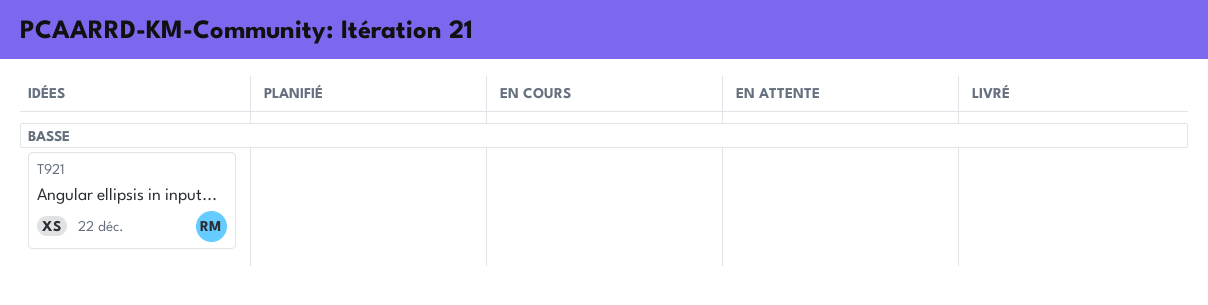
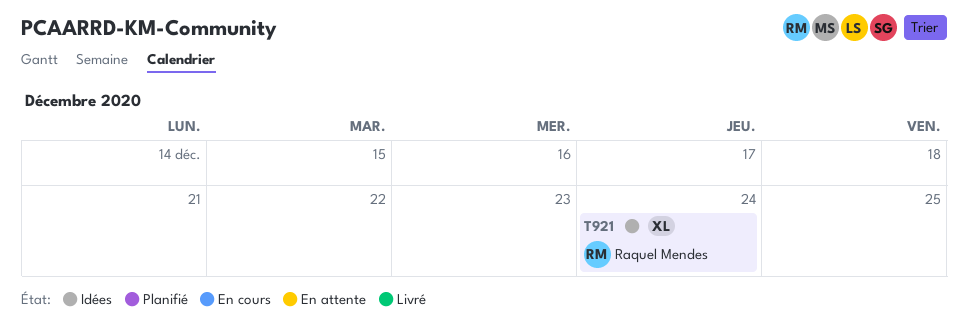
T921, estimate: XS -> XL
T921, due: Dec 22 -> Dec 24

